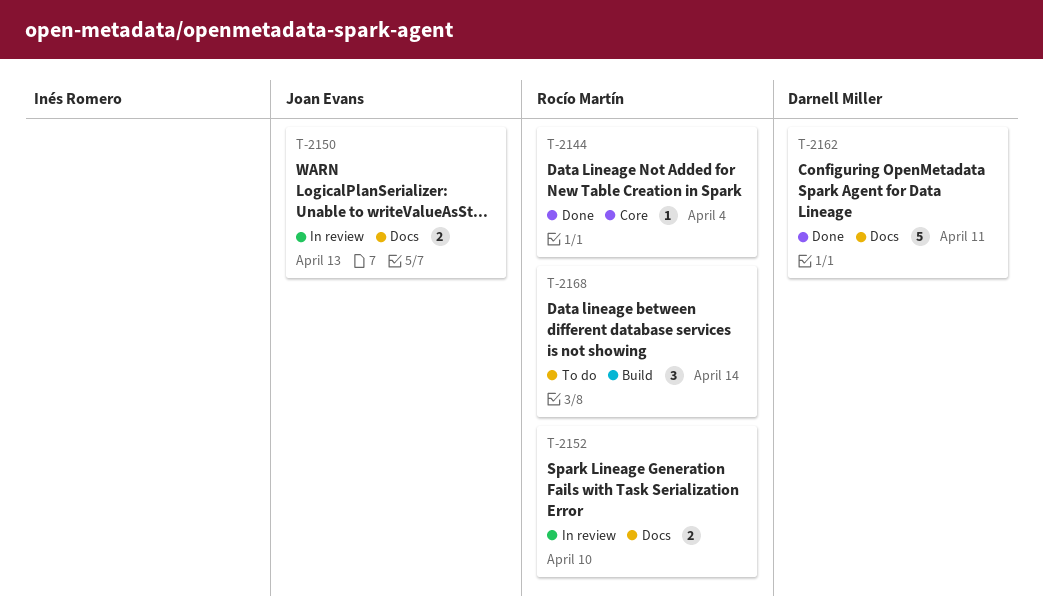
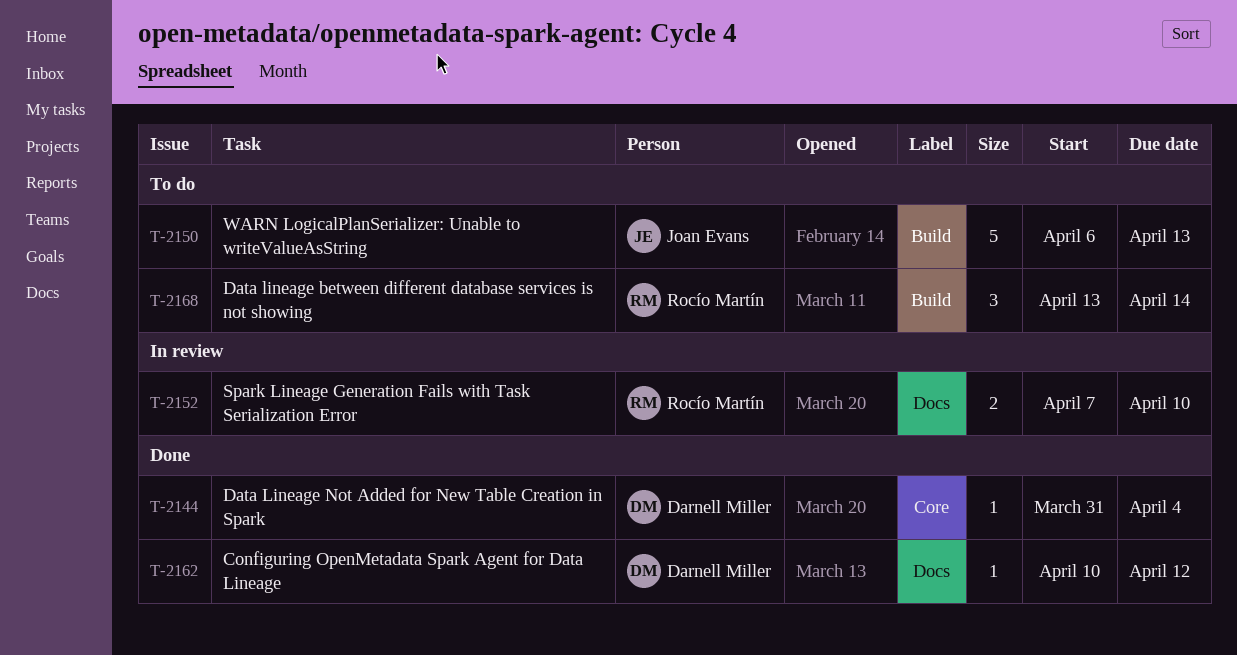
T-2144, owner: Rocío Martín -> Darnell Miller
T-2150, status: In review -> To do
T-2150, label: Docs -> Build
T-2150, estimate: 2 -> 5
T-2162, estimate: 5 -> 1
T-2162, due: Apr 11 -> Apr 12

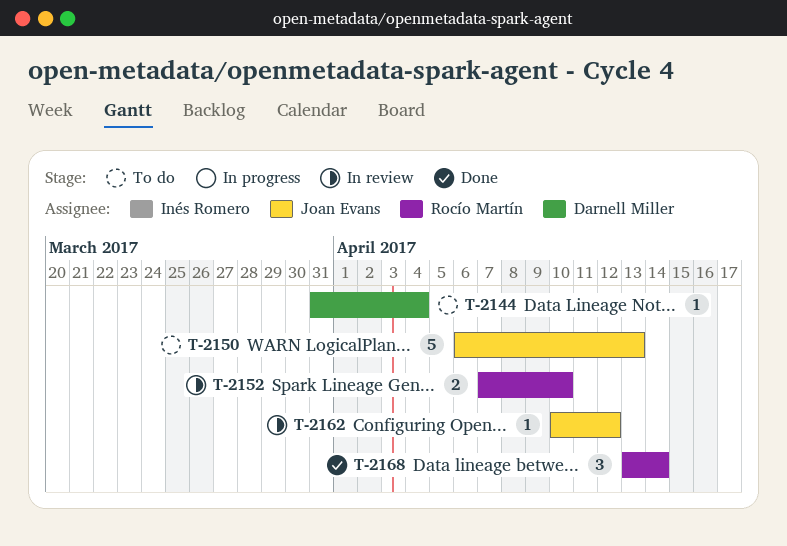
T-2144, status: Done -> To do
T-2162, status: Done -> In review
T-2162, owner: Darnell Miller -> Joan Evans
T-2168, status: To do -> Done

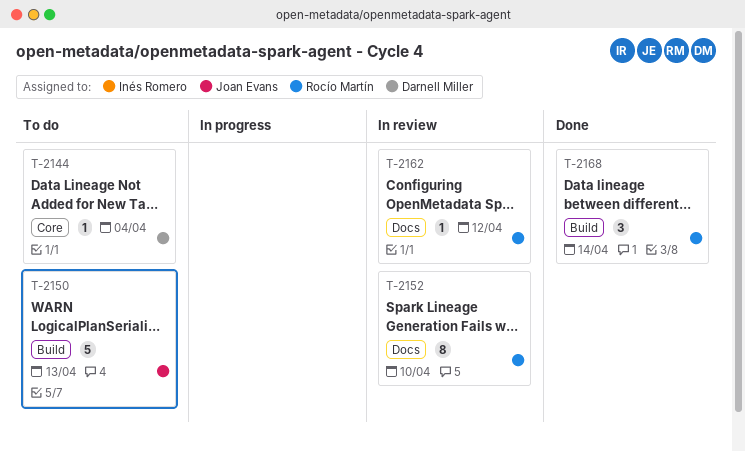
T-2152, estimate: 2 -> 8
T-2162, owner: Joan Evans -> Rocío Martín

